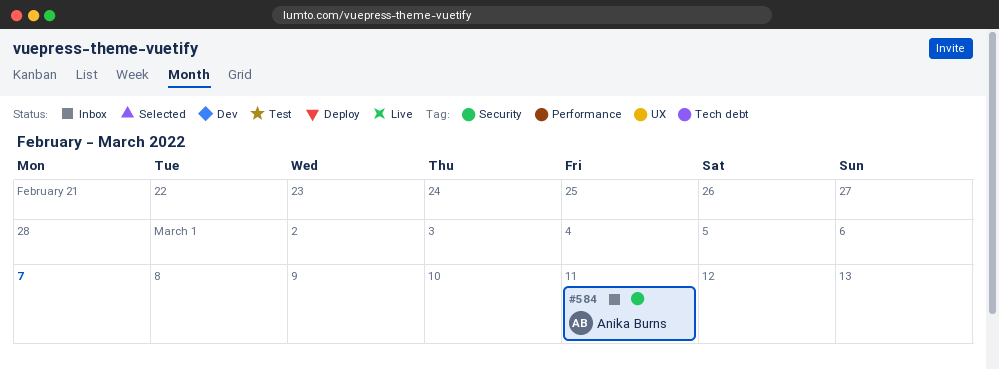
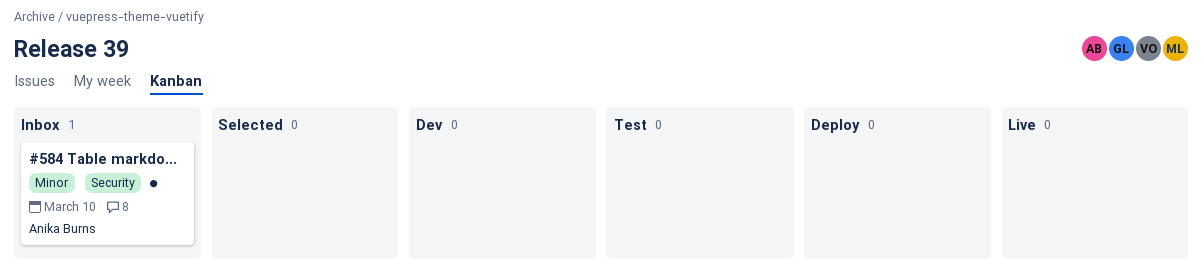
#584, due: Mar 11 -> Mar 10

